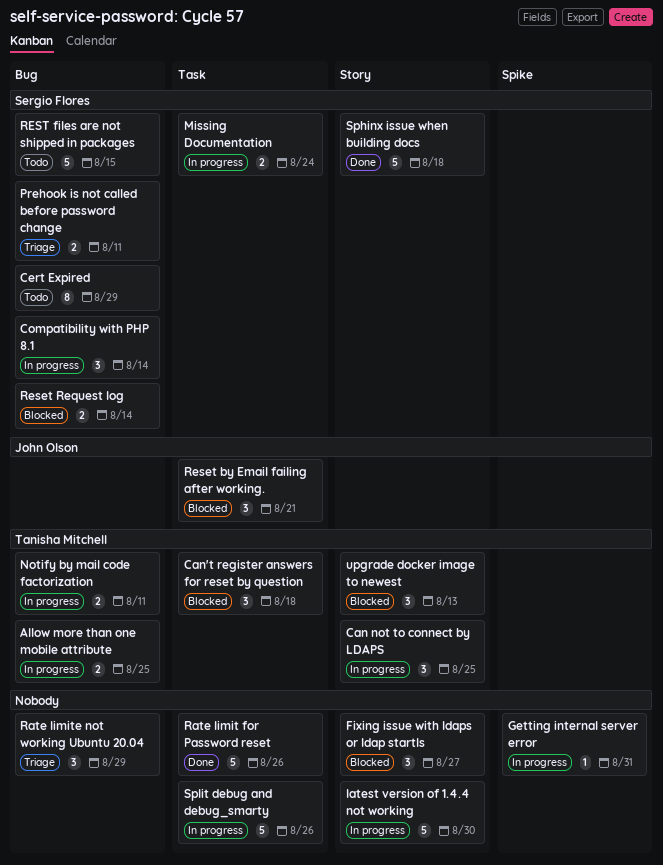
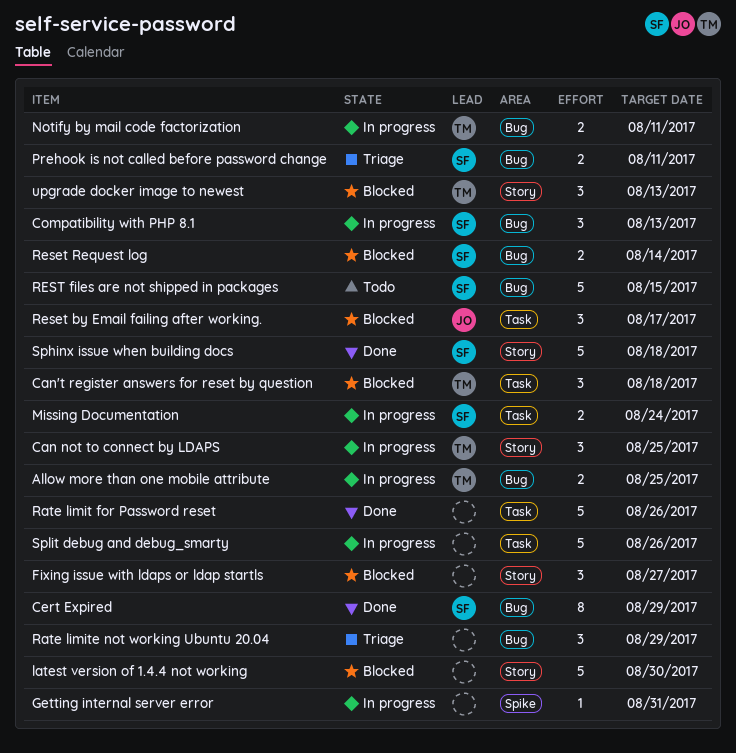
Cert Expired, status: Todo -> Done
Compatibility with PHP 8.1, due: Aug 14 -> Aug 13
latest version of 1.4.4 not working, status: In progress -> Blocked
Reset by Email failing after working., due: Aug 21 -> Aug 17

